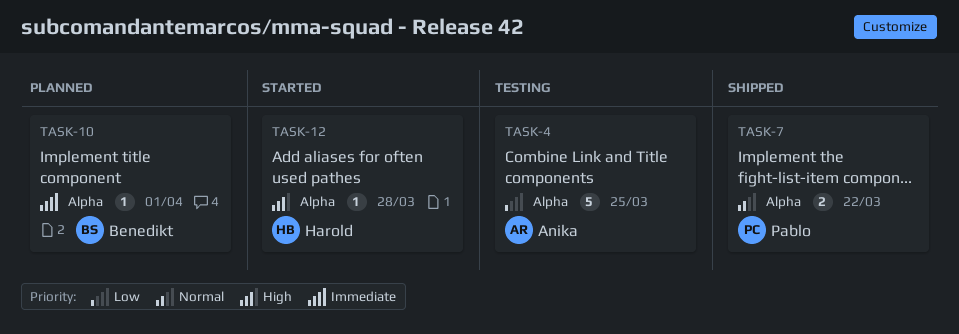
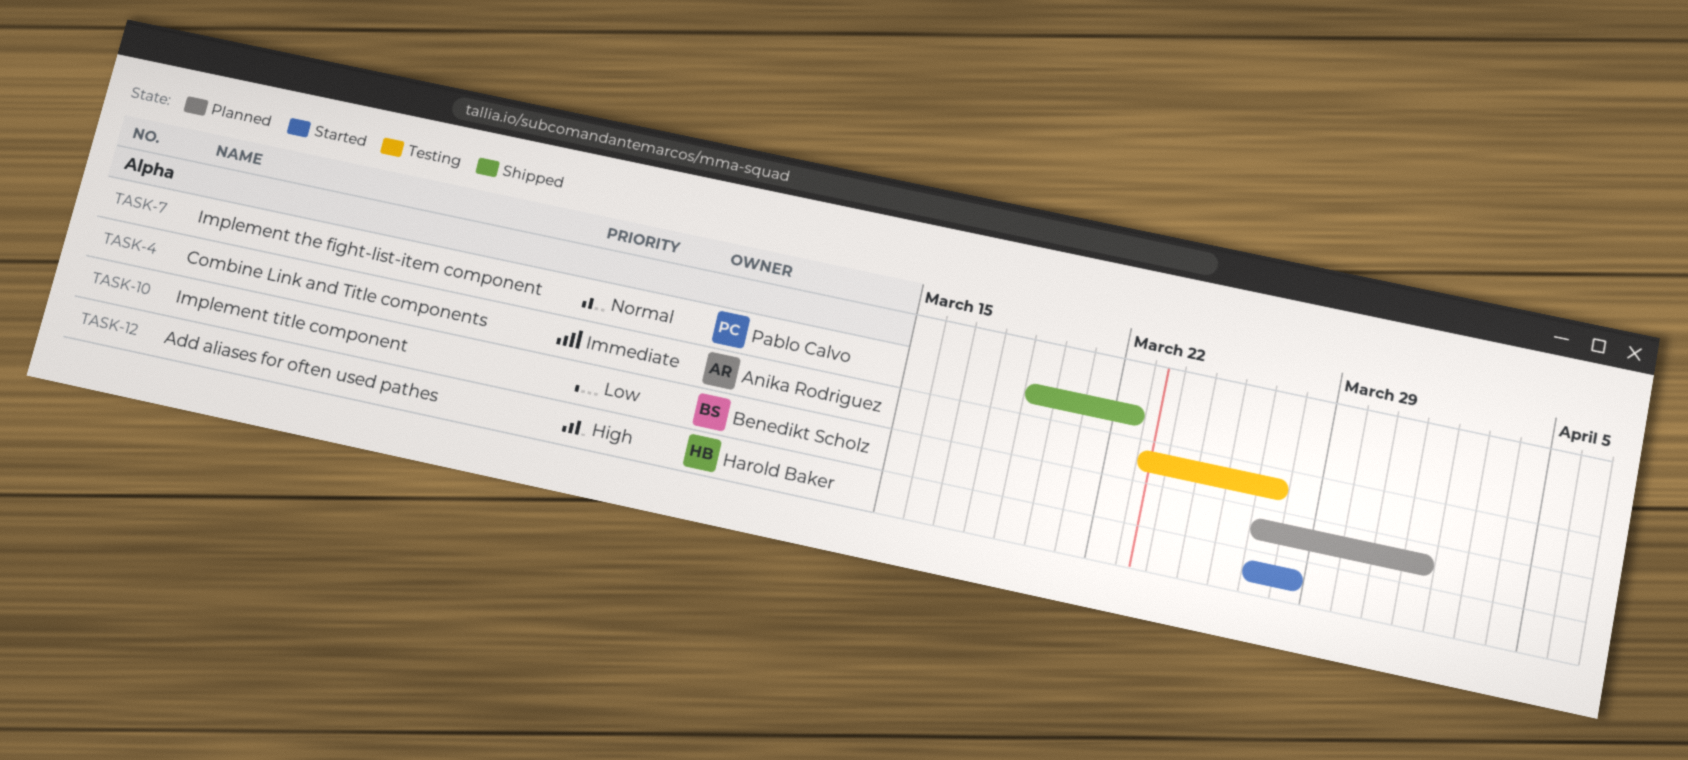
TASK-4, priority: Low -> Immediate
TASK-4, due: Mar 25 -> Mar 27
TASK-10, priority: Immediate -> Low

